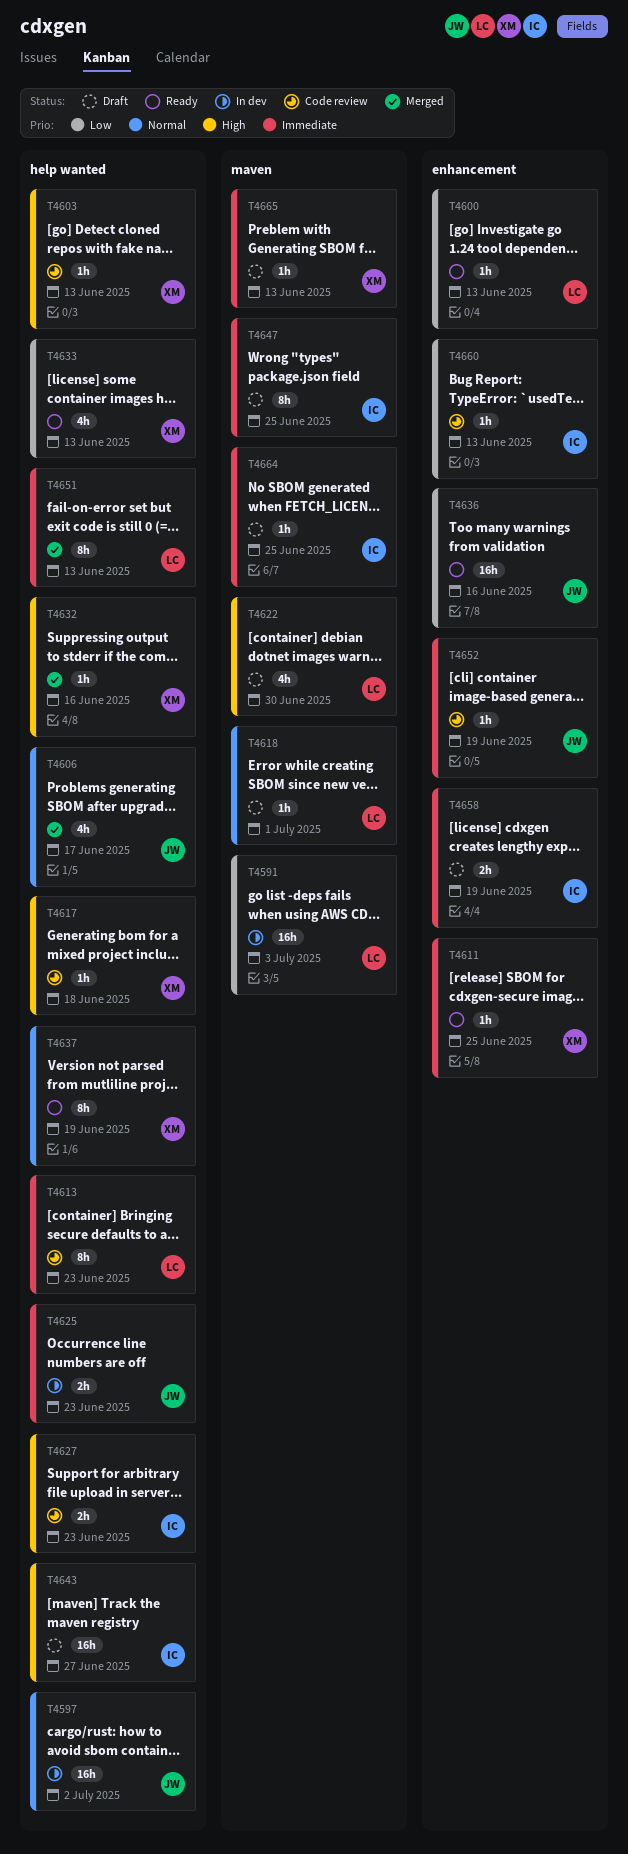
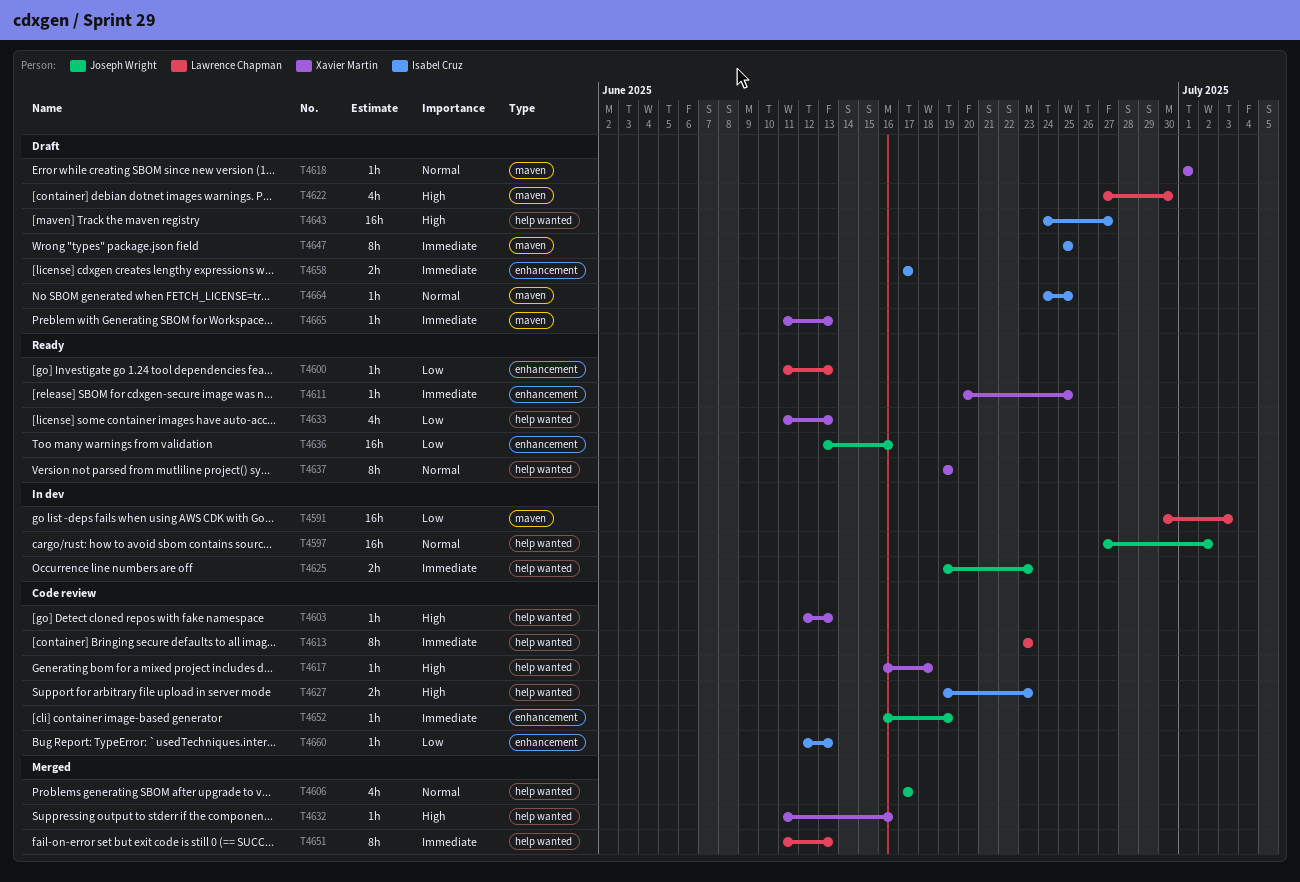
T4618, owner: Lawrence Chapman -> Xavier Martin
T4658, due: Jun 19 -> Jun 17
T4664, priority: Immediate -> Normal

